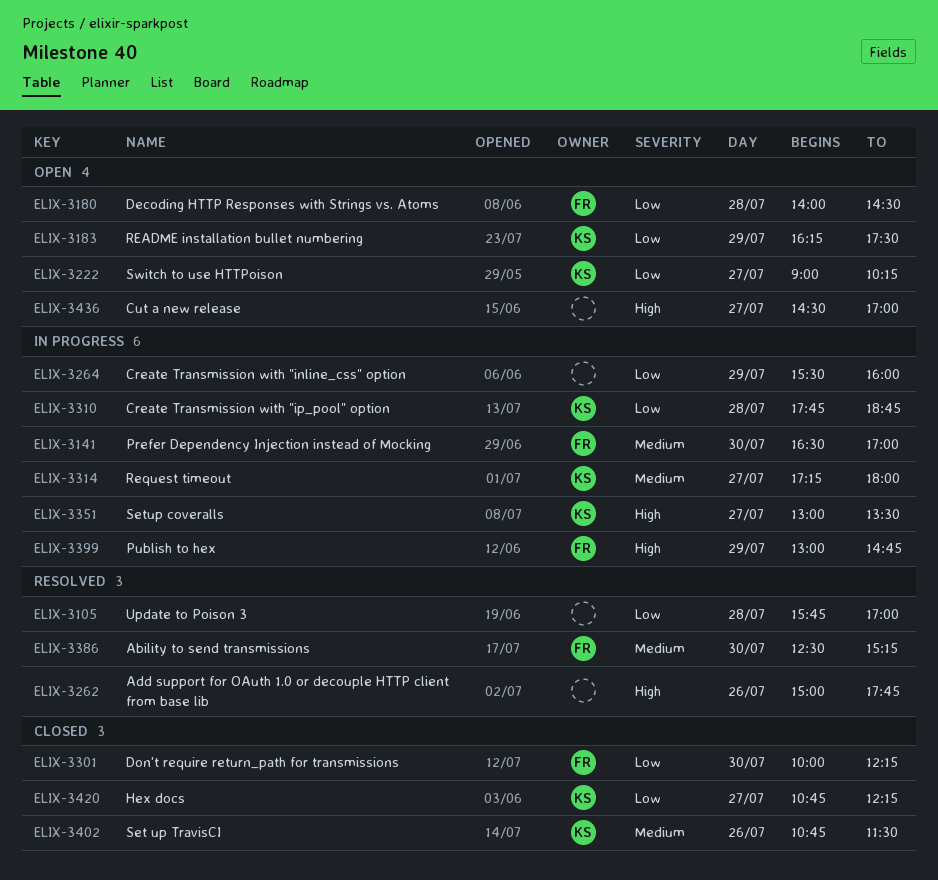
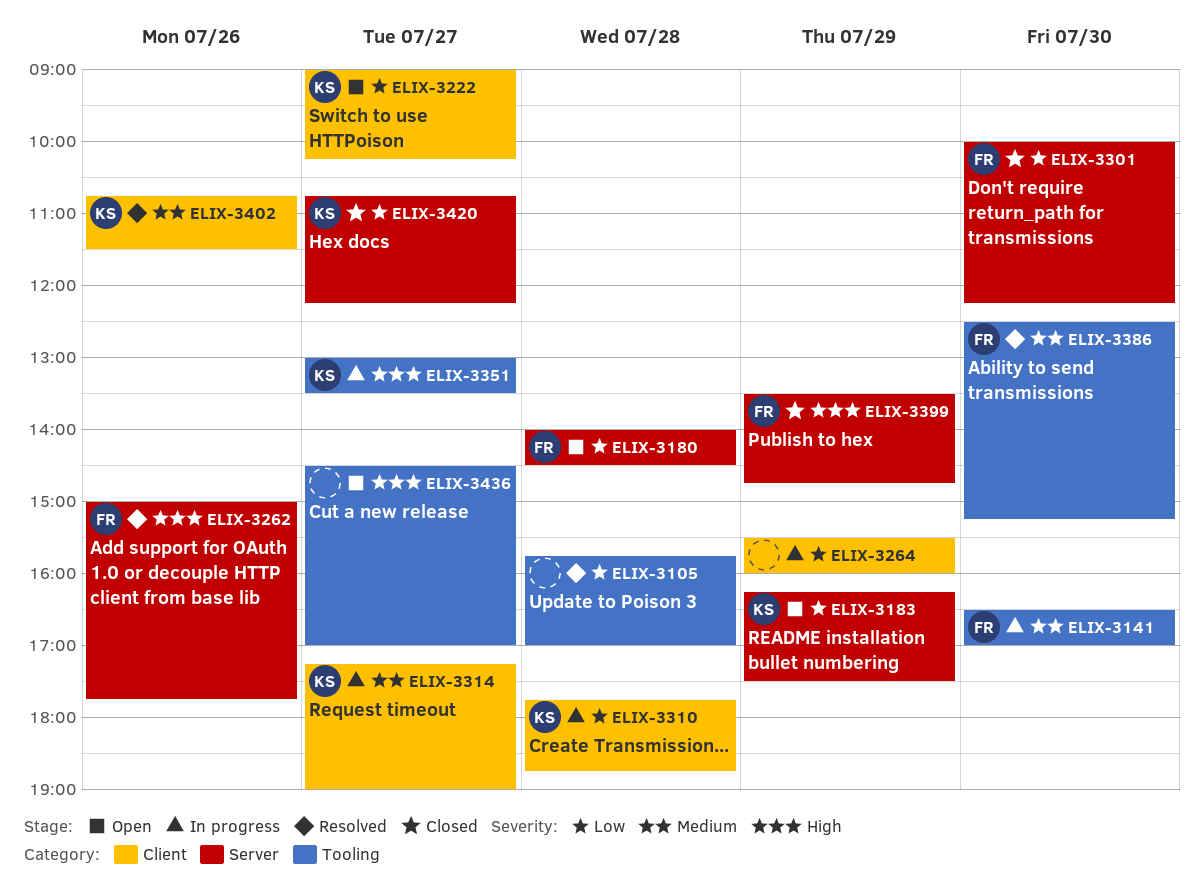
ELIX-3262, owner: none -> FR
ELIX-3314, ends: 18:00 -> 19:00
ELIX-3399, status: In progress -> Closed
ELIX-3399, begins: 13:00 -> 13:30
ELIX-3402, status: Closed -> Resolved

